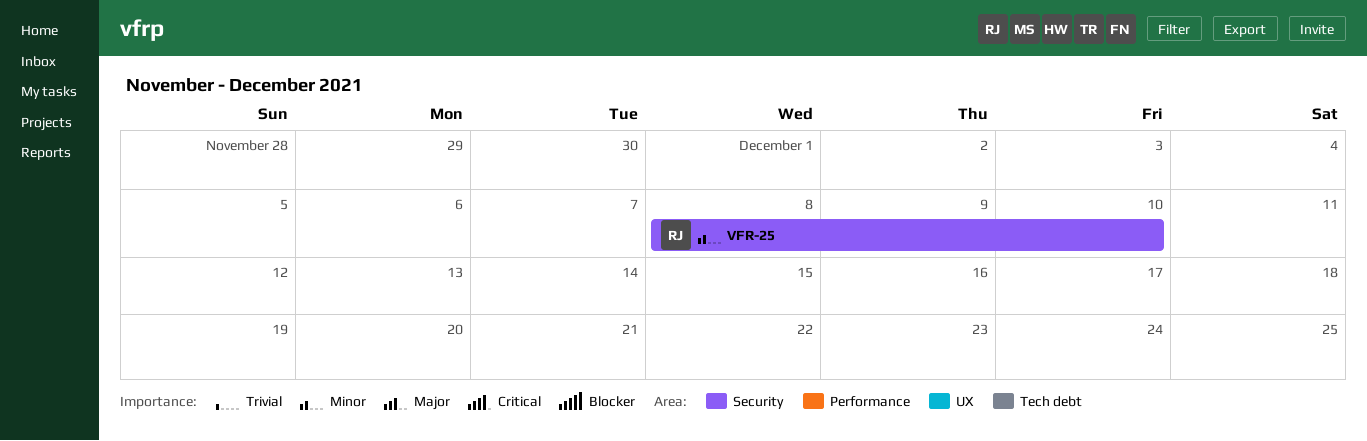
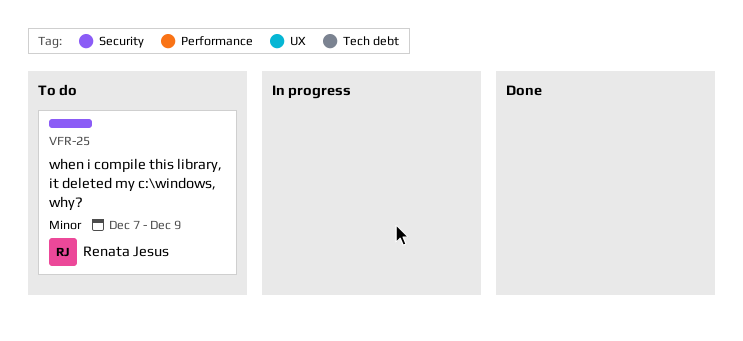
VFR-25, start: Dec 8 -> Dec 7
VFR-25, due: Dec 10 -> Dec 9

